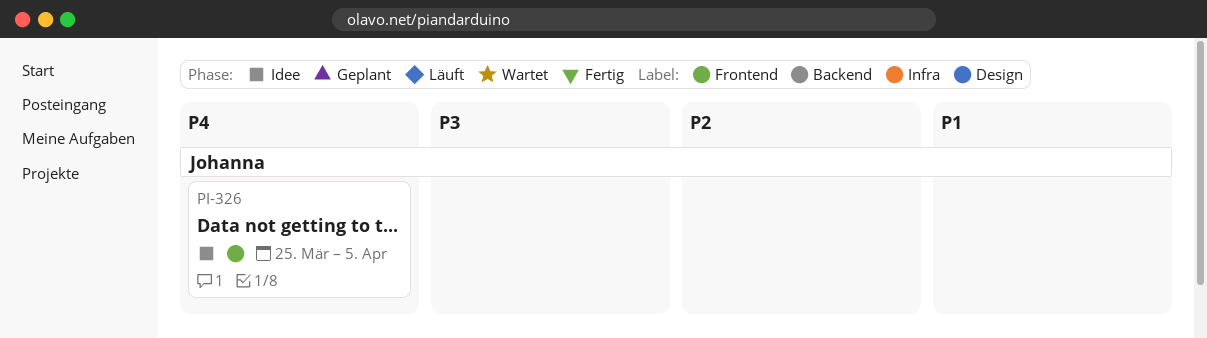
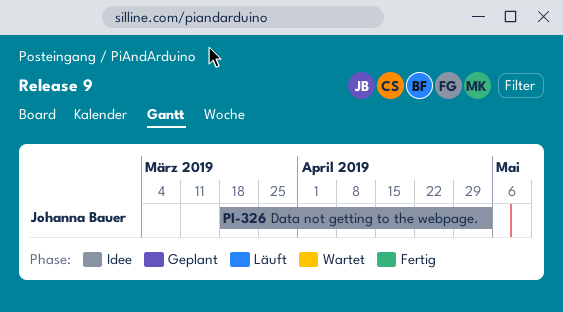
PI-326, start: Mar 25 -> Mar 18
PI-326, due: Apr 5 -> May 3

